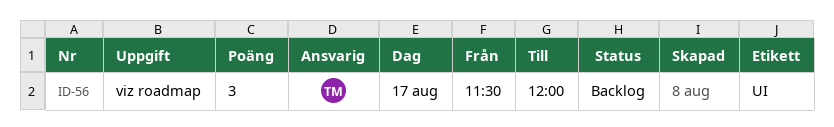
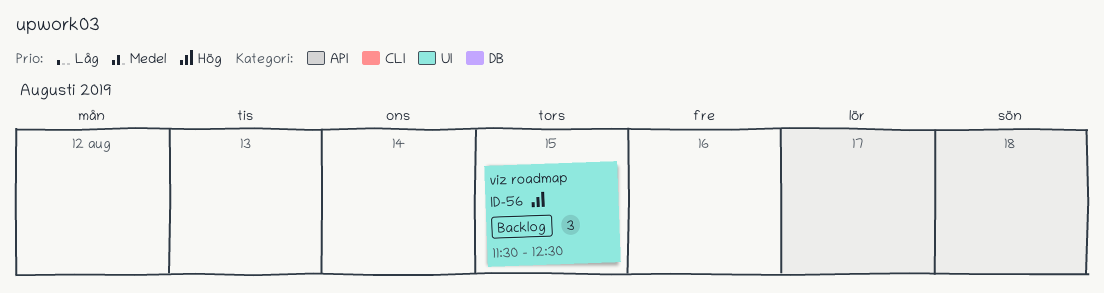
ID-56, day: Aug 17 -> Aug 15
ID-56, ends: 12:00 -> 12:30

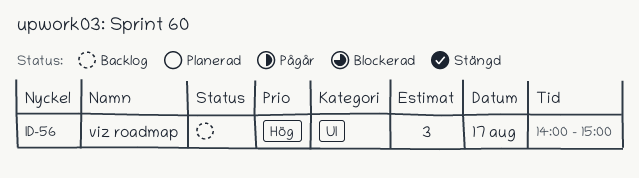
ID-56, day: Aug 15 -> Aug 17
ID-56, begins: 11:30 -> 14:00
ID-56, ends: 12:30 -> 15:00

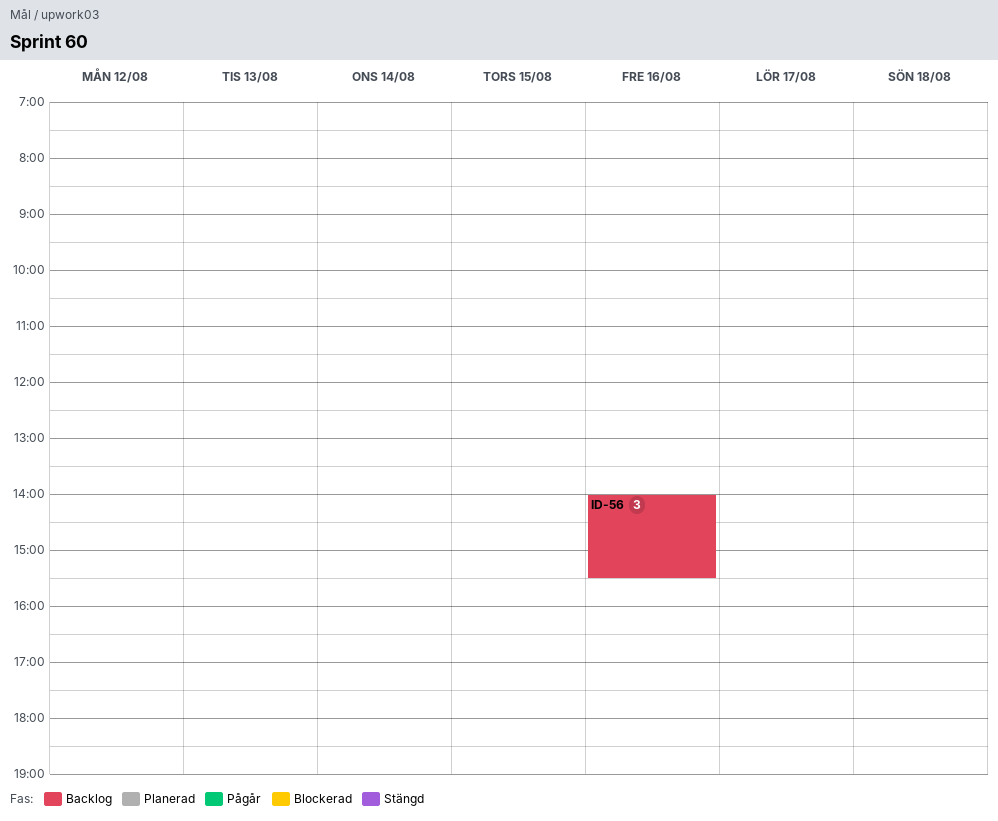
ID-56, day: Aug 17 -> Aug 16
ID-56, ends: 15:00 -> 15:30

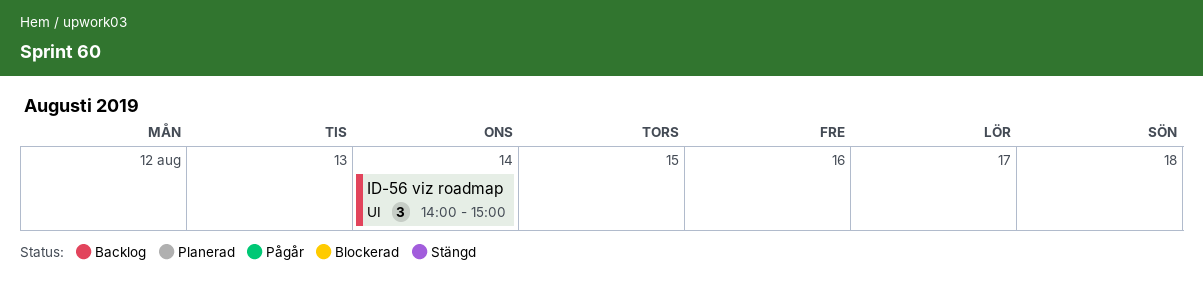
ID-56, day: Aug 16 -> Aug 14
ID-56, ends: 15:30 -> 15:00

